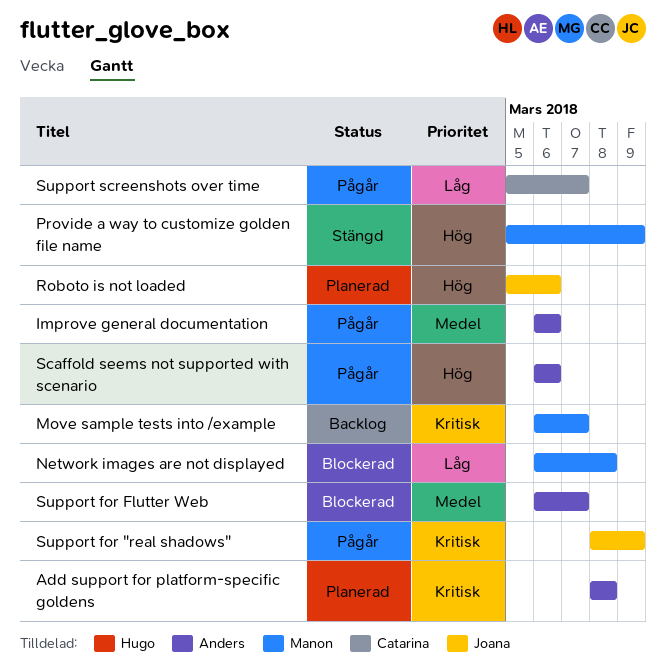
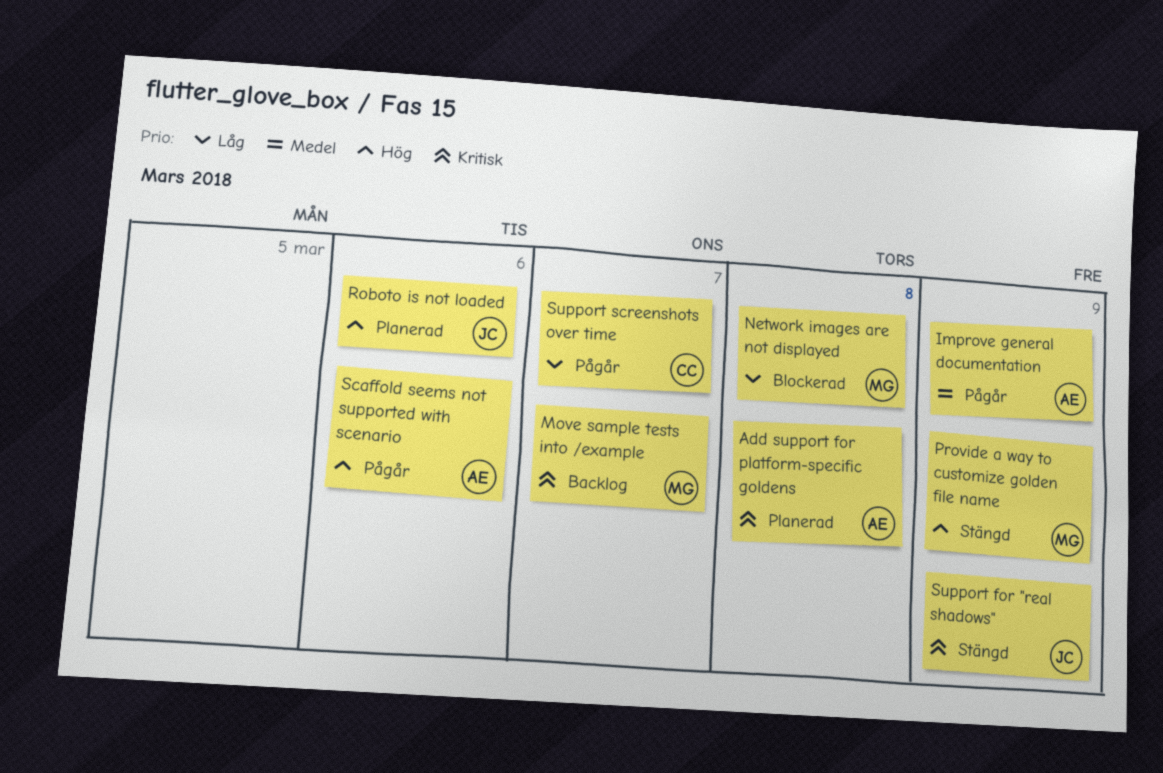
Improve general documentation, due: Mar 6 -> Mar 9
Support for "real shadows", status: Pågår -> Stängd
Support for Flutter Web: present -> none

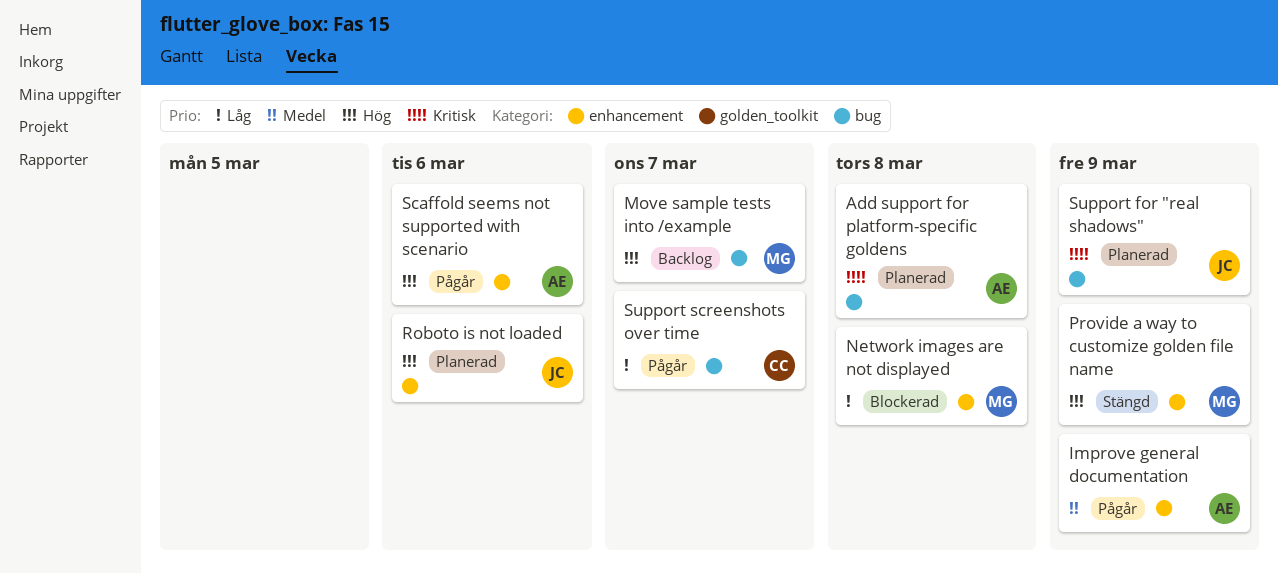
Move sample tests into /example, priority: Kritisk -> Hög
Support for "real shadows", status: Stängd -> Planerad

